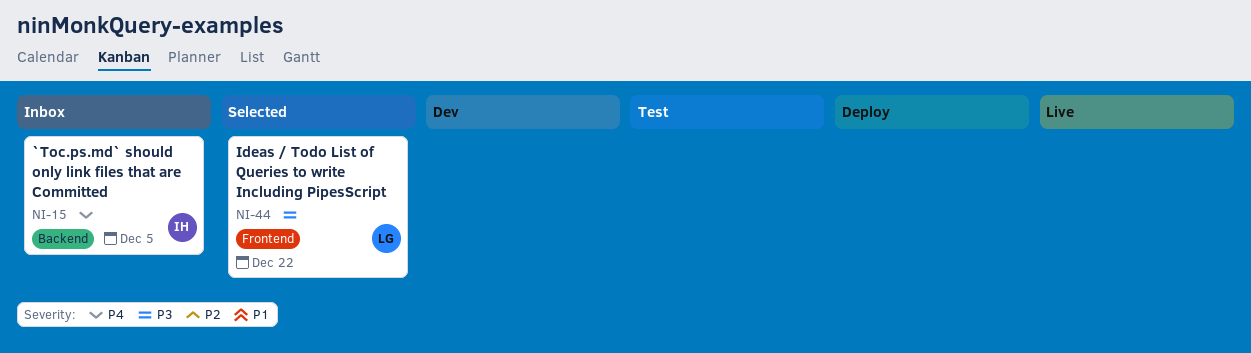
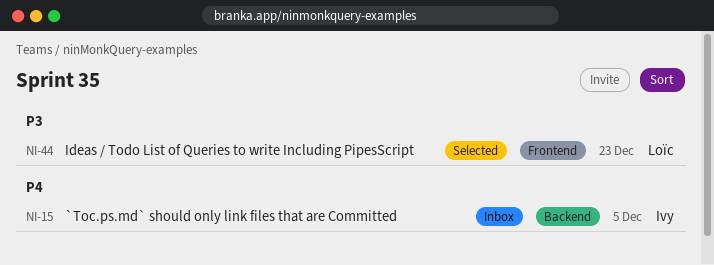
NI-44, due: Dec 22 -> Dec 23

